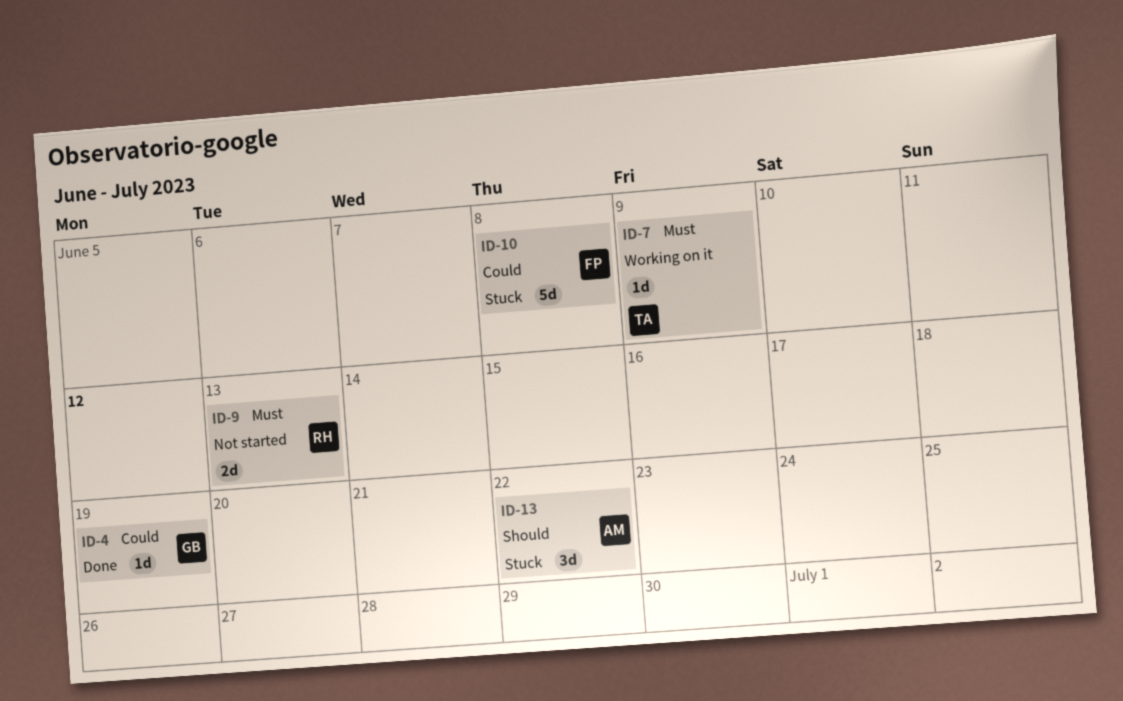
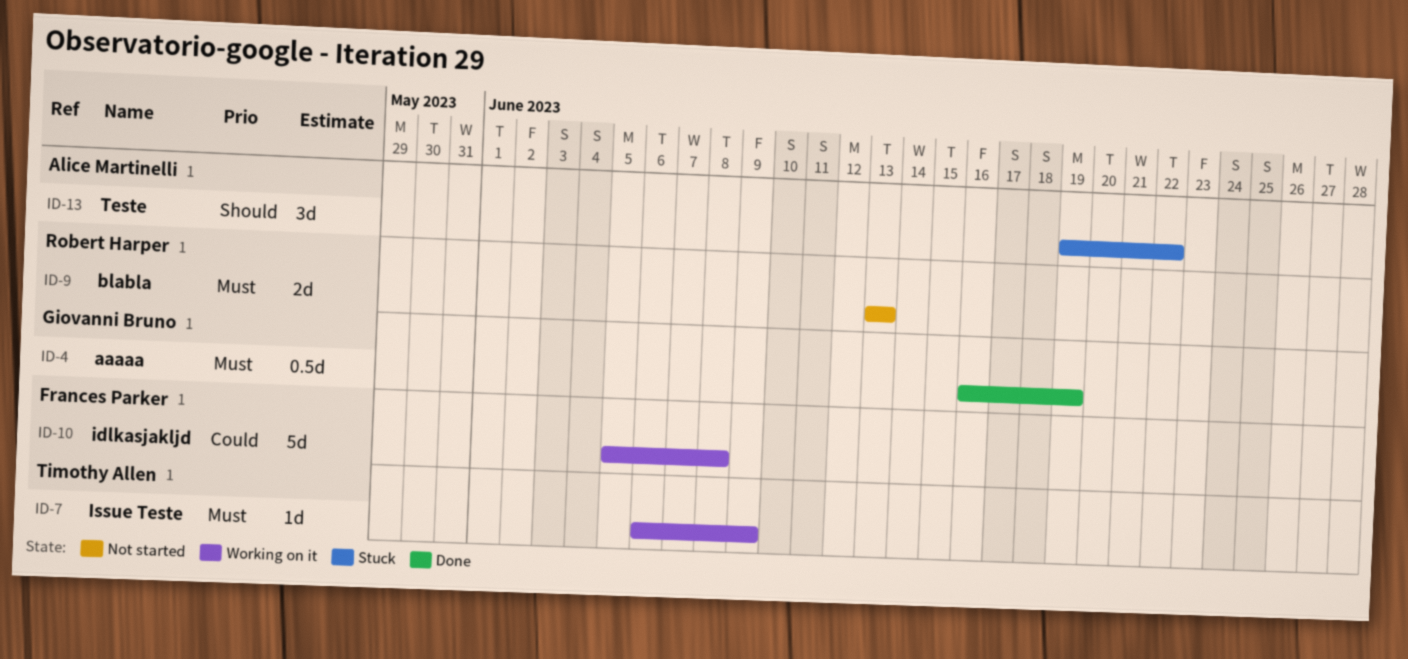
ID-4, priority: Could -> Must
ID-4, estimate: 1d -> 0.5d
ID-10, status: Stuck -> Working on it

